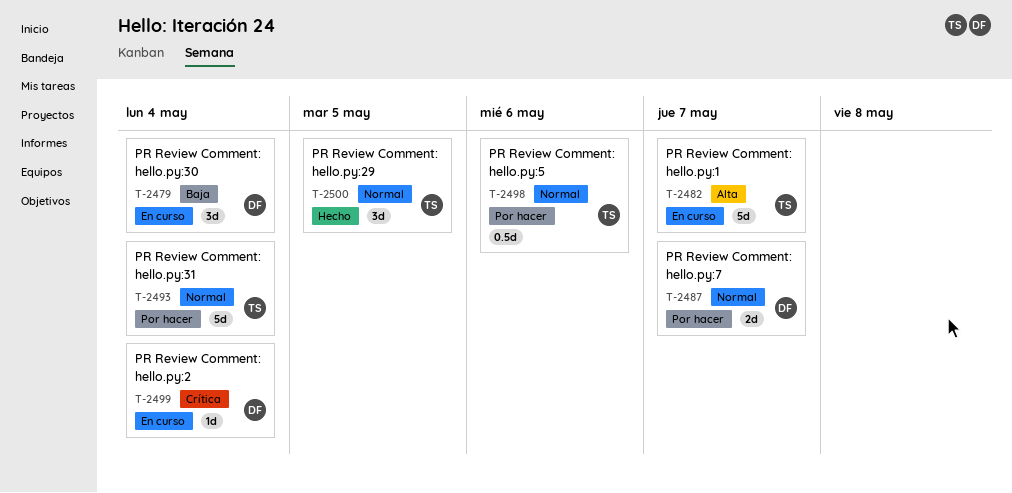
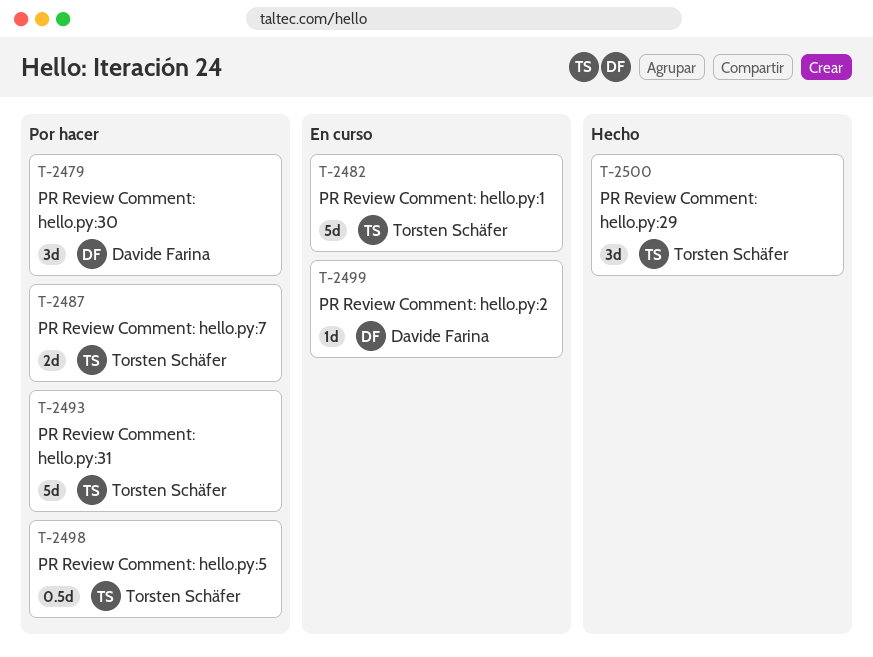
T-2479, status: En curso -> Por hacer
T-2487, owner: Davide Farina -> Torsten Schäfer

